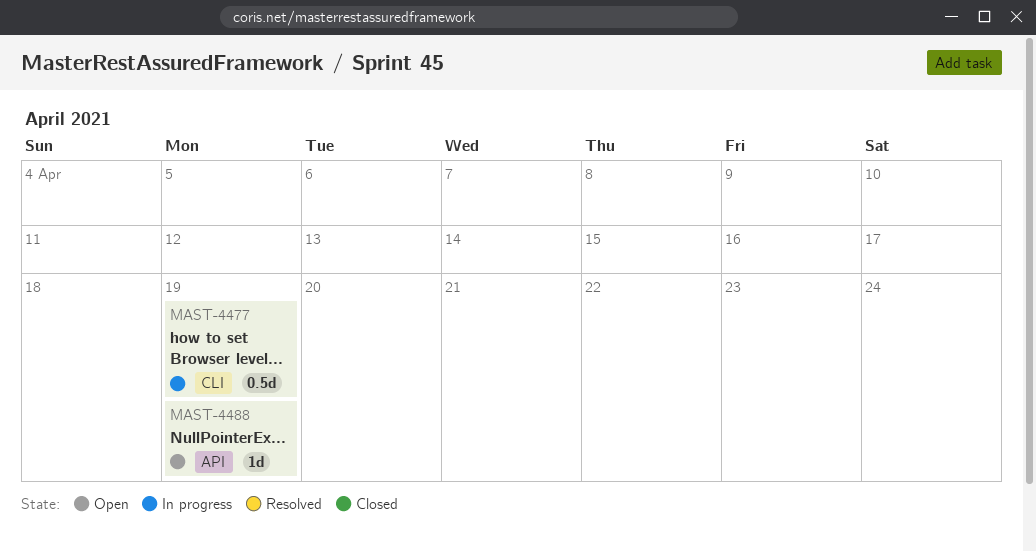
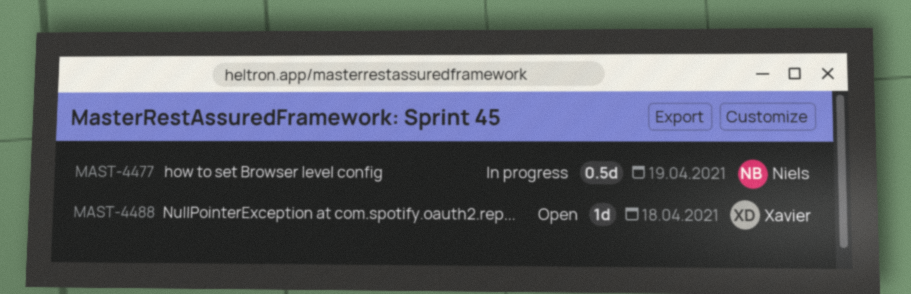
MAST-4488, due: Apr 19 -> Apr 18

